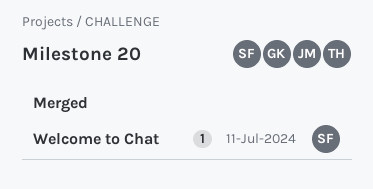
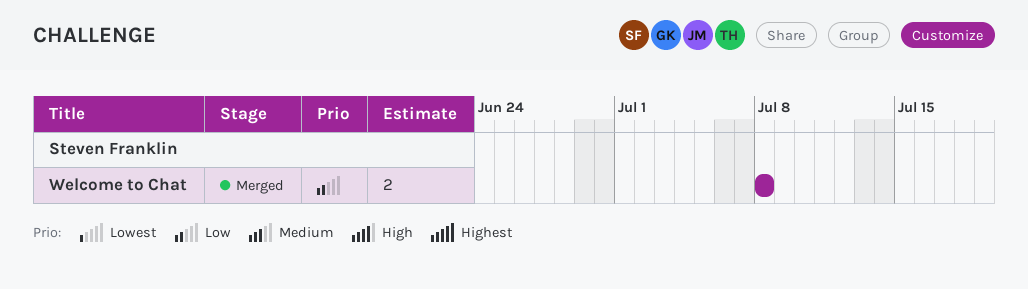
Welcome to Chat, estimate: 1 -> 2
Welcome to Chat, due: Jul 11 -> Jul 8

